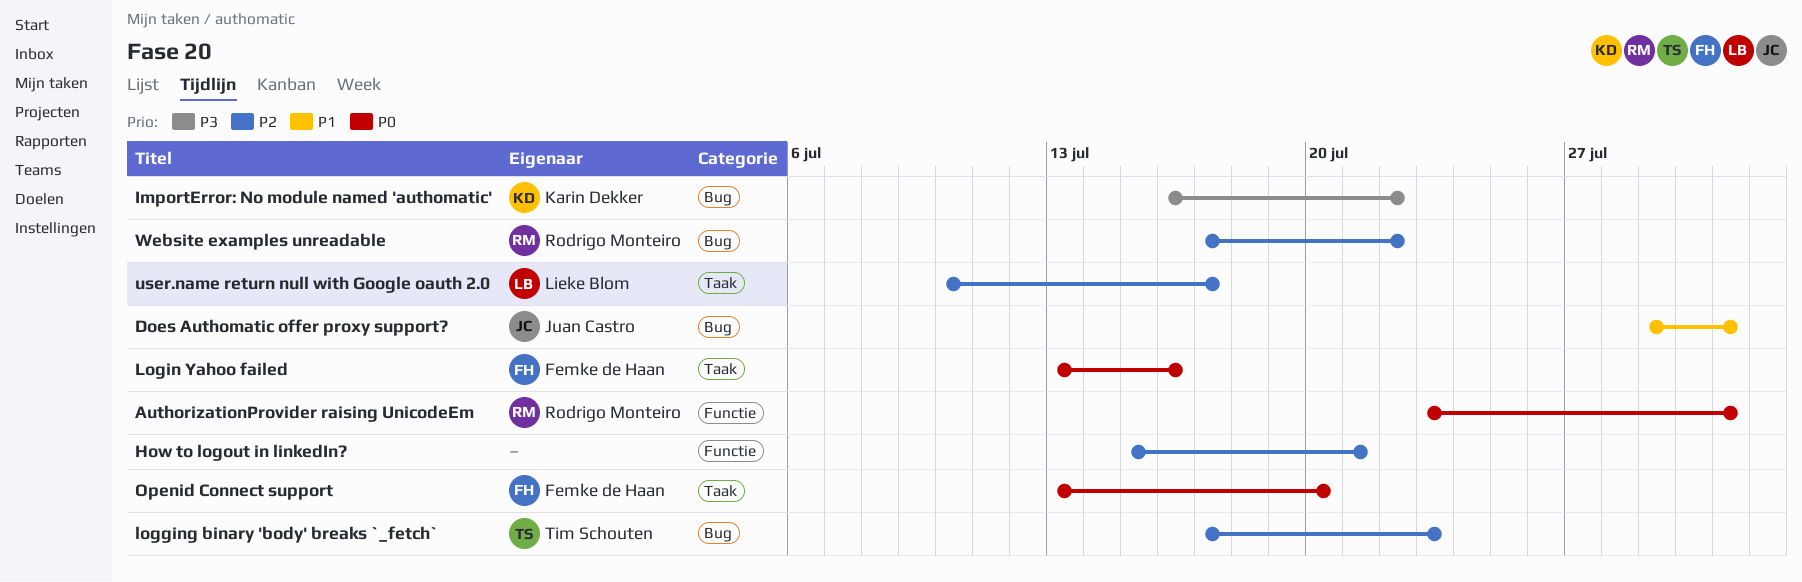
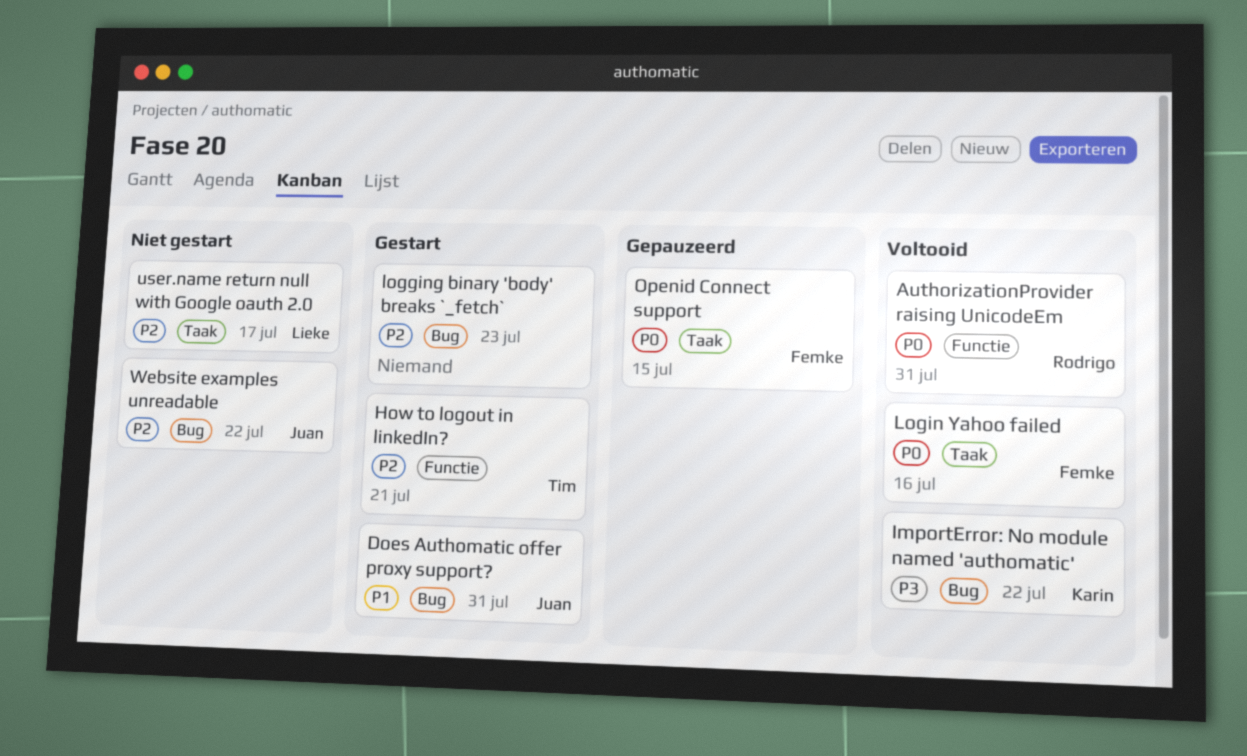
How to logout in linkedIn?, owner: none -> Tim Schouten
logging binary 'body' breaks `_fetch`, owner: Tim Schouten -> none
Openid Connect support, due: Jul 20 -> Jul 15
Website examples unreadable, owner: Rodrigo Monteiro -> Juan Castro

